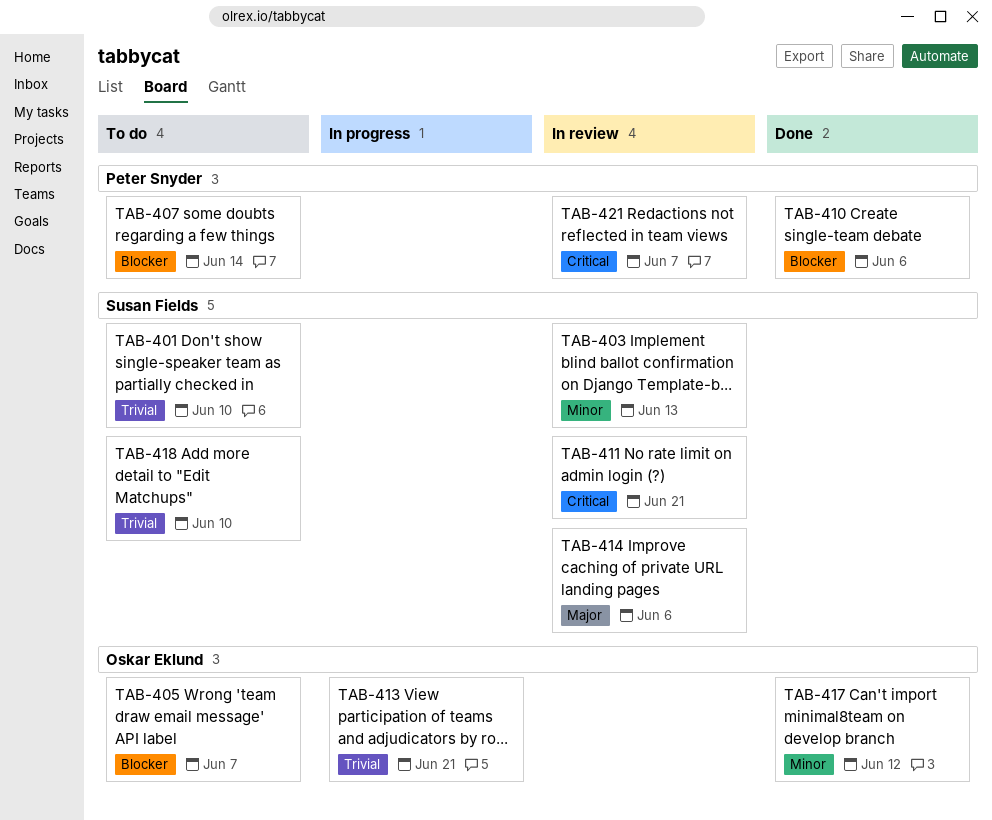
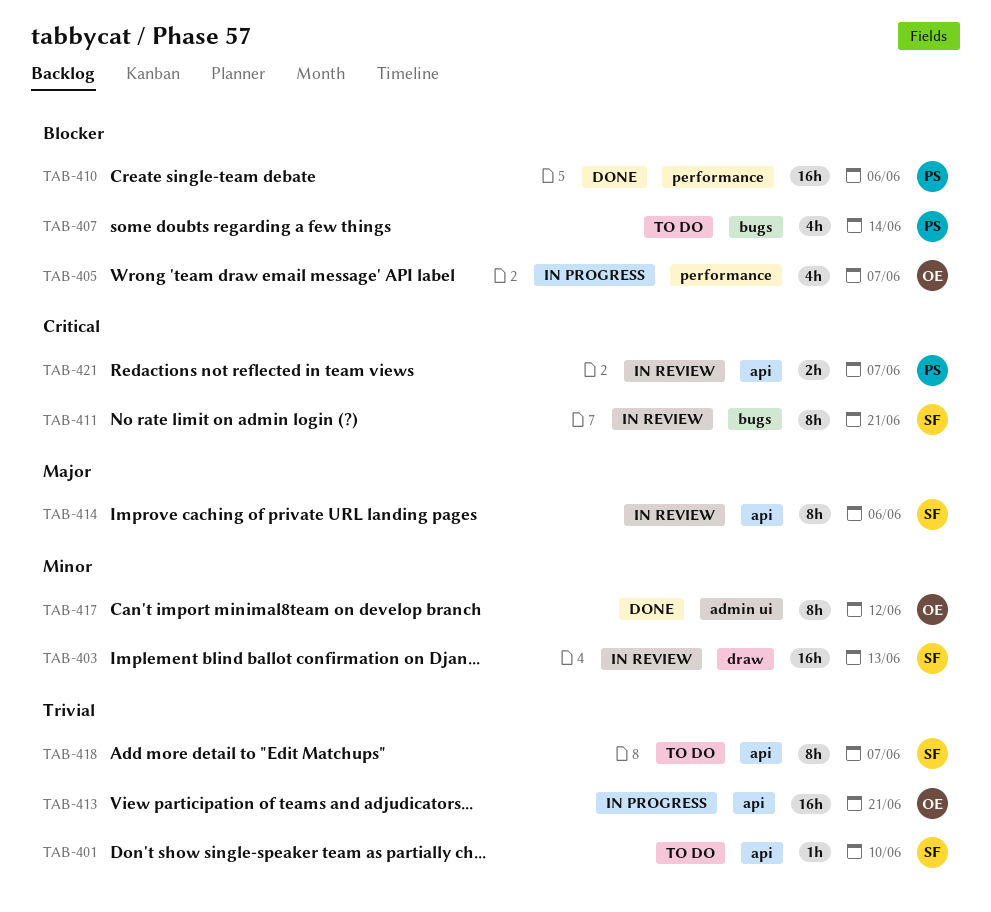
TAB-405, status: To do -> In progress
TAB-418, due: Jun 10 -> Jun 7

